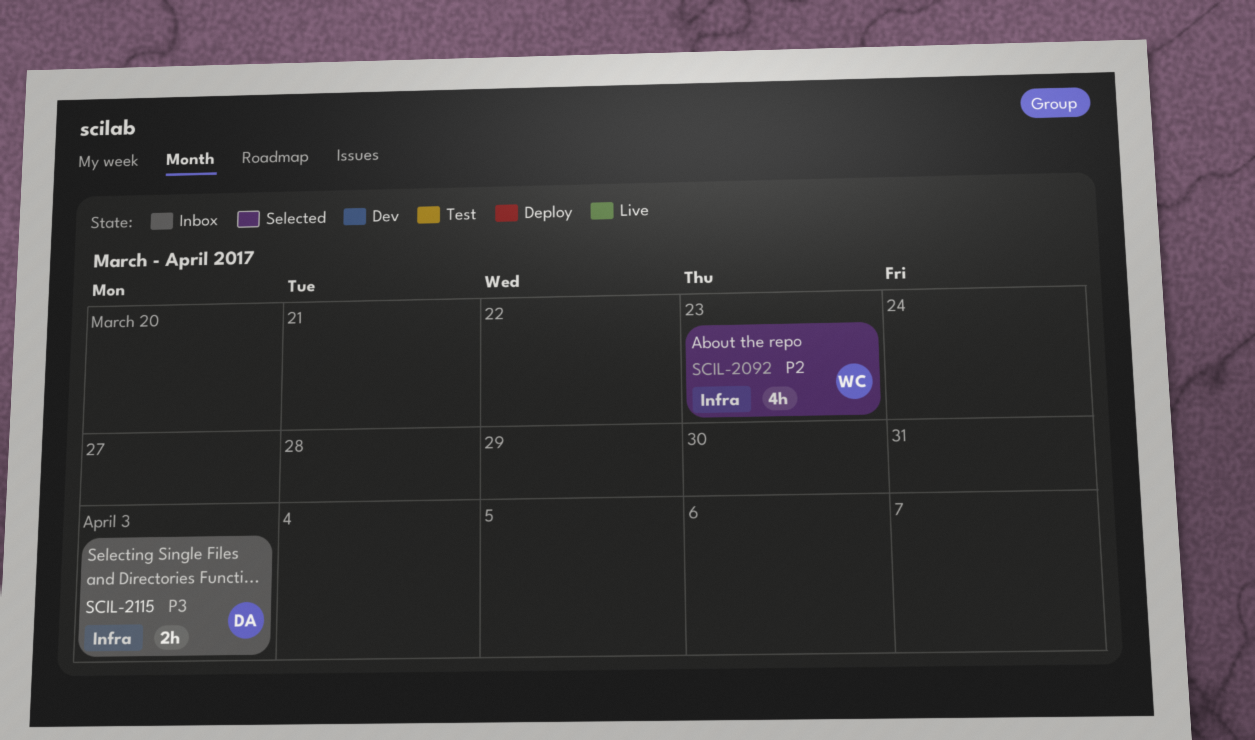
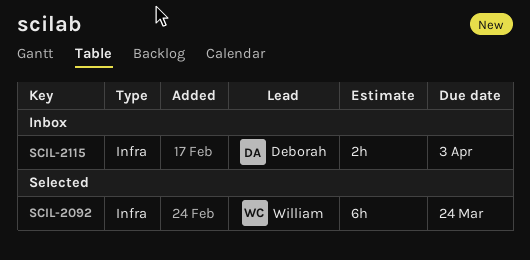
SCIL-2092, estimate: 4h -> 6h
SCIL-2092, due: Mar 23 -> Mar 24

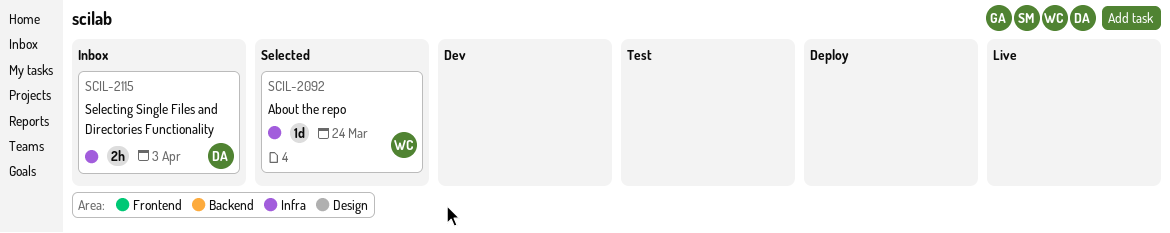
SCIL-2092, estimate: 6h -> 1d

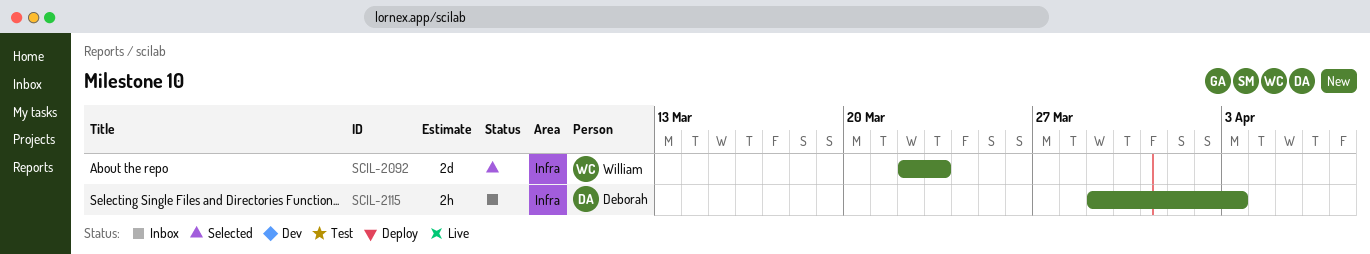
SCIL-2092, estimate: 1d -> 2d
SCIL-2092, due: Mar 24 -> Mar 23

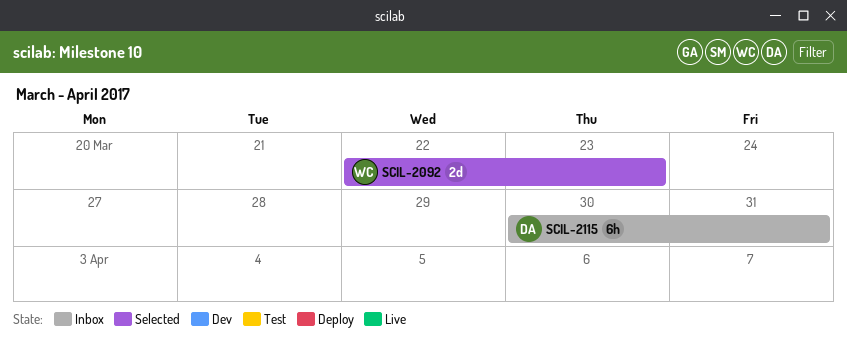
SCIL-2115, estimate: 2h -> 6h
SCIL-2115, start: Mar 29 -> Mar 30
SCIL-2115, due: Apr 3 -> Mar 31

